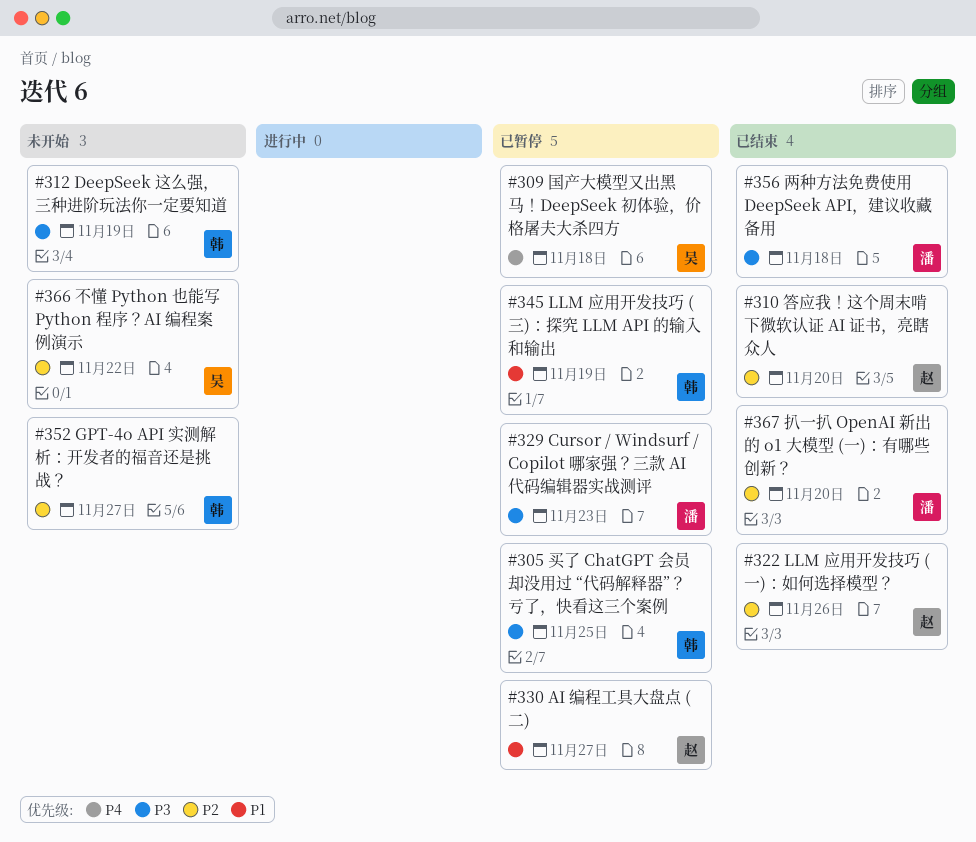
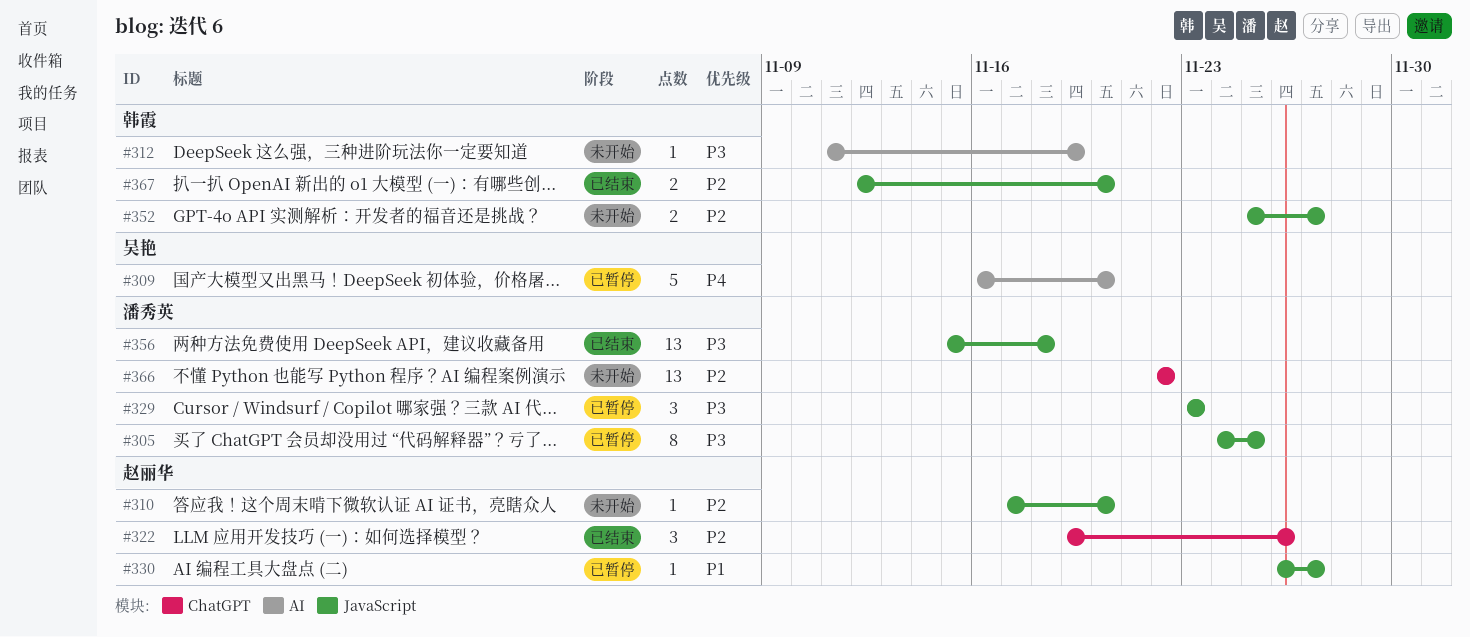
#305, owner: 韩霞 -> 潘秀英
#309, due: Nov 18 -> Nov 20
#310, status: 已结束 -> 未开始
#345: present -> none
#366, owner: 吴艳 -> 潘秀英
#367, owner: 潘秀英 -> 韩霞

